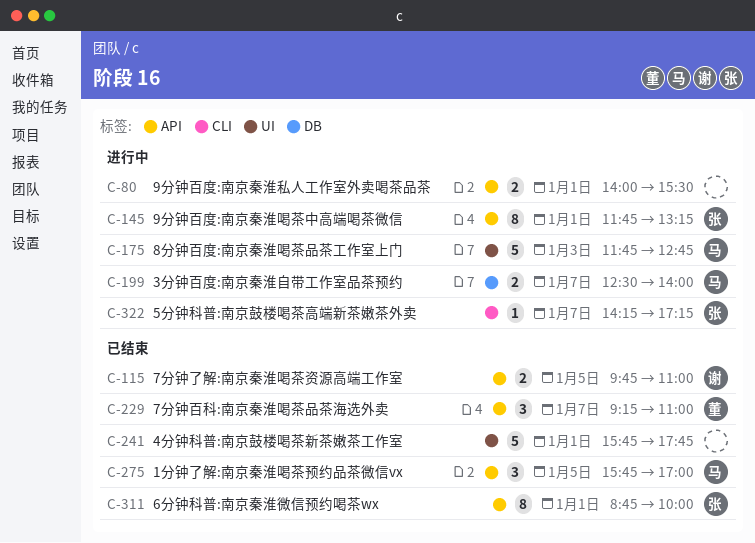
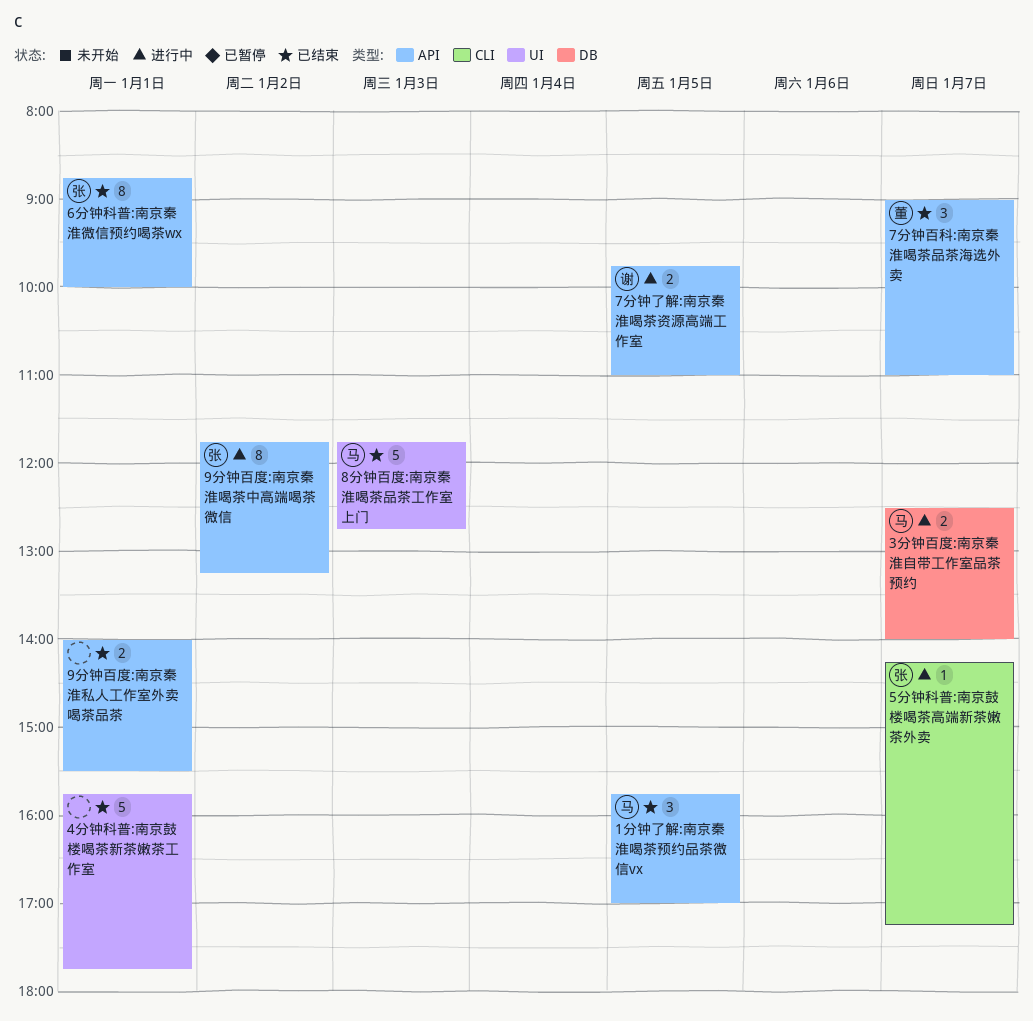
7分钟了解:南京秦淮喝茶资源高端工作室, status: 已结束 -> 进行中
7分钟百科:南京秦淮喝茶品茶海选外卖, begins: 09:15 -> 09:00
8分钟百度:南京秦淮喝茶品茶工作室上门, status: 进行中 -> 已结束
9分钟百度:南京秦淮喝茶中高端喝茶微信, day: Jan 1 -> Jan 2
9分钟百度:南京秦淮私人工作室外卖喝茶品茶, status: 进行中 -> 已结束

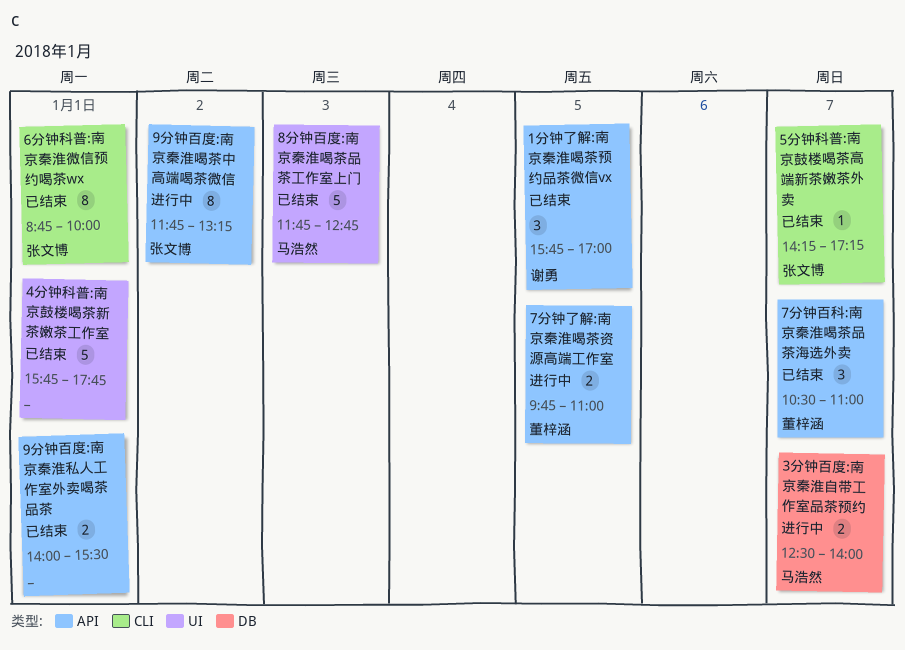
1分钟了解:南京秦淮喝茶预约品茶微信vx, owner: 马浩然 -> 谢勇
5分钟科普:南京鼓楼喝茶高端新茶嫩茶外卖, status: 进行中 -> 已结束
6分钟科普:南京秦淮微信预约喝茶wx, label: API -> CLI
7分钟了解:南京秦淮喝茶资源高端工作室, owner: 谢勇 -> 董梓涵
7分钟百科:南京秦淮喝茶品茶海选外卖, begins: 09:00 -> 10:30

